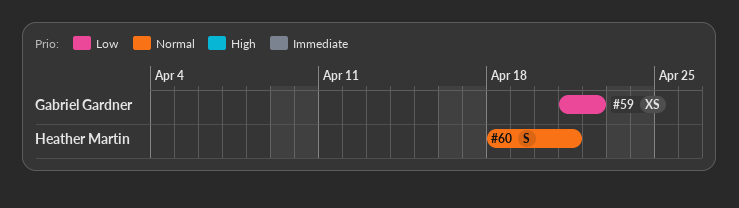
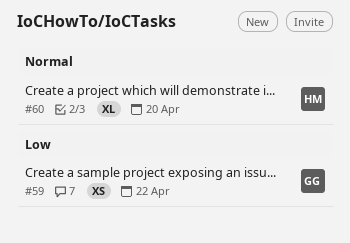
#60, estimate: S -> XL
#60, due: Apr 21 -> Apr 20

